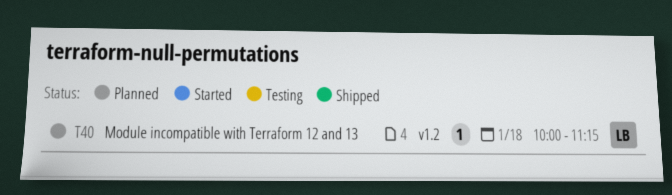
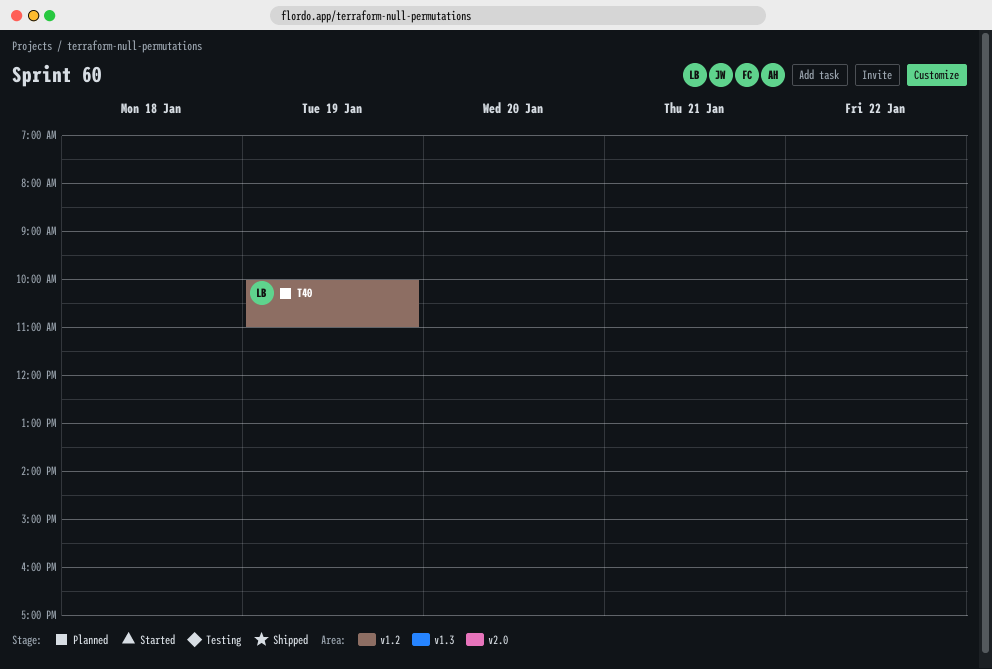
T40, day: Jan 18 -> Jan 19
T40, ends: 11:15 -> 11:00

